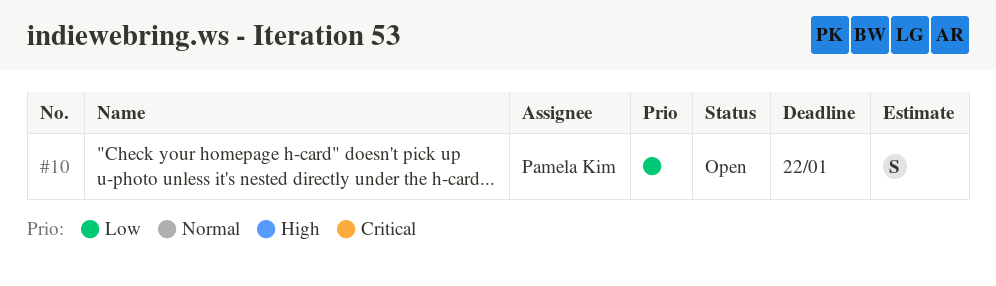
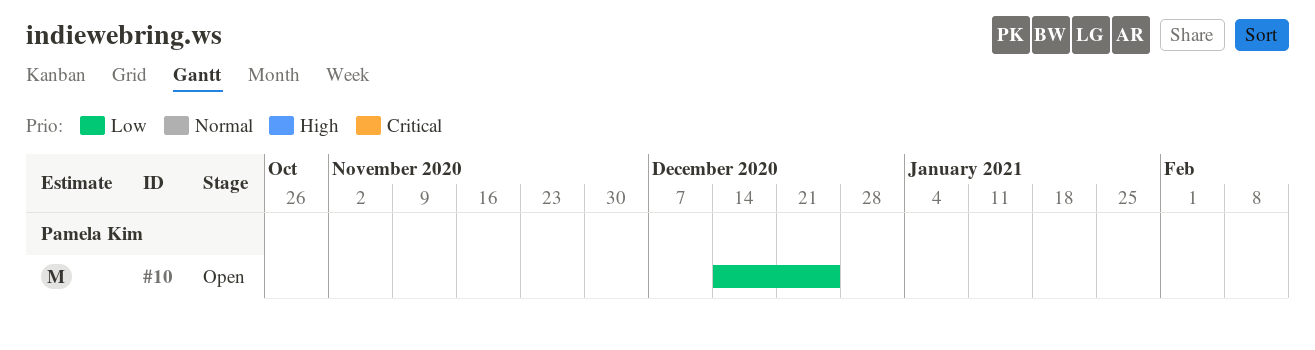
#10, estimate: S -> M
#10, due: Jan 22 -> Dec 25

